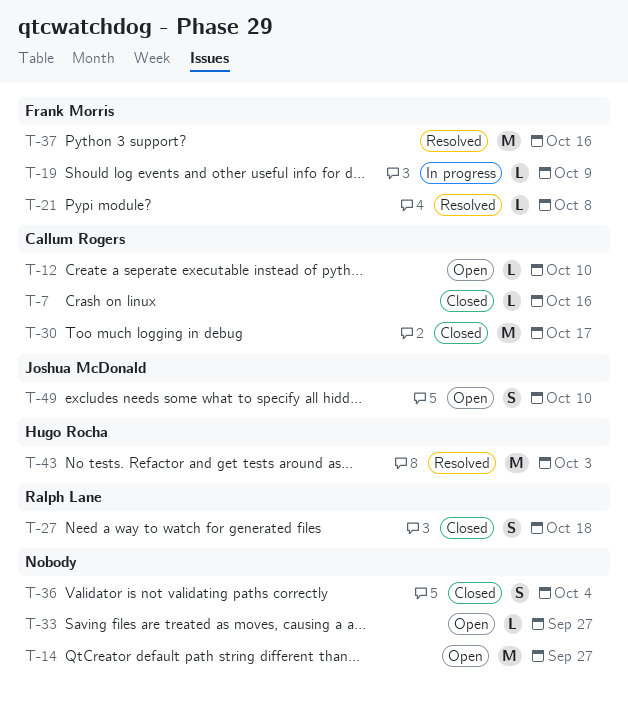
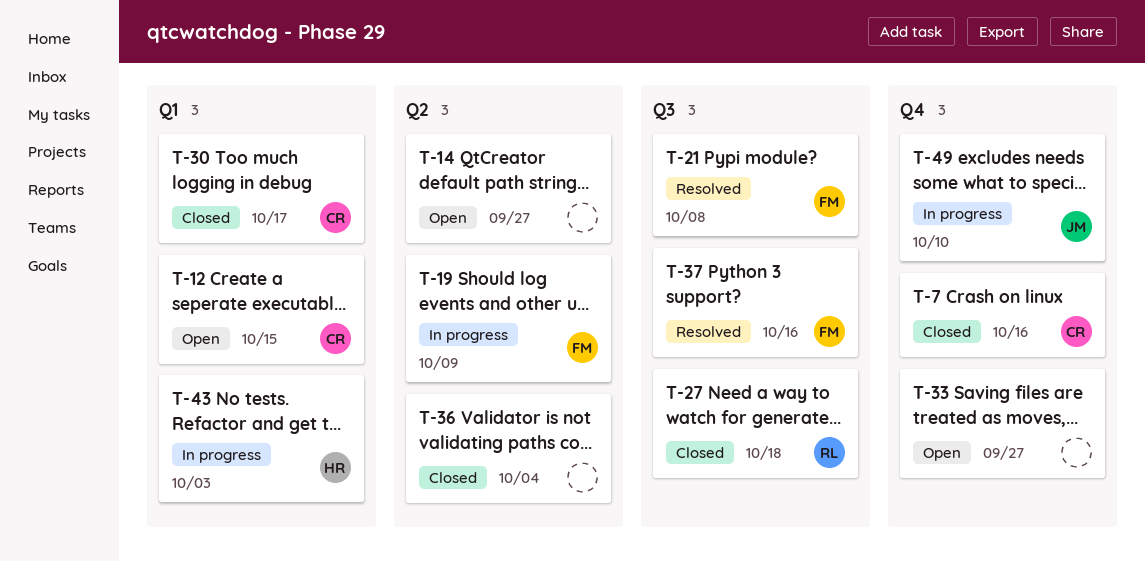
T-12, due: Oct 10 -> Oct 15
T-43, status: Resolved -> In progress
T-49, status: Open -> In progress

